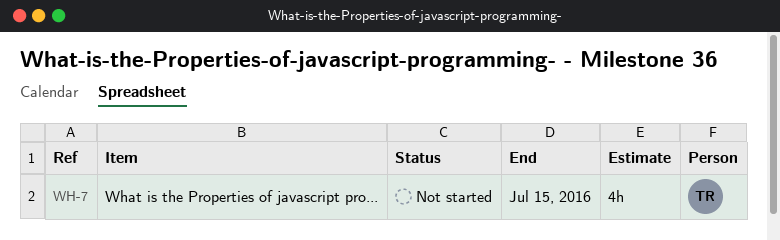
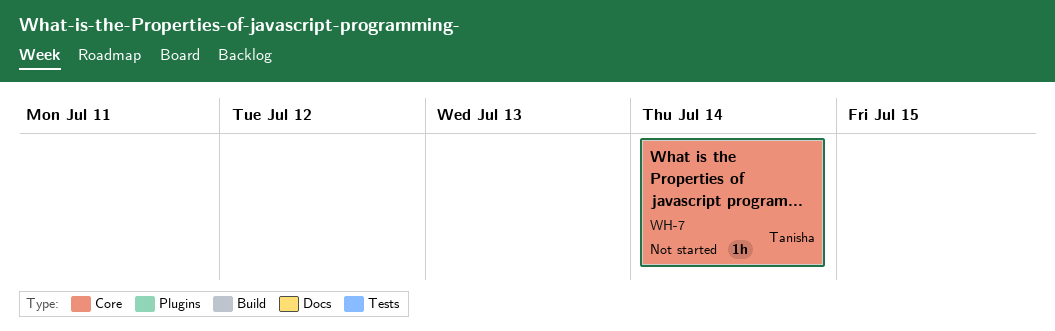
WH-7, estimate: 4h -> 1h
WH-7, due: Jul 15 -> Jul 14

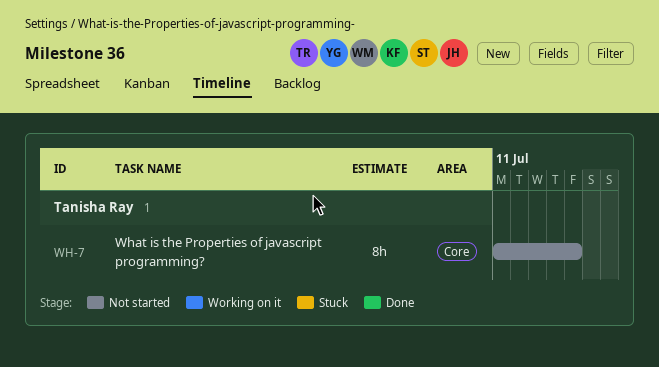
WH-7, estimate: 1h -> 8h
WH-7, due: Jul 14 -> Jul 15

